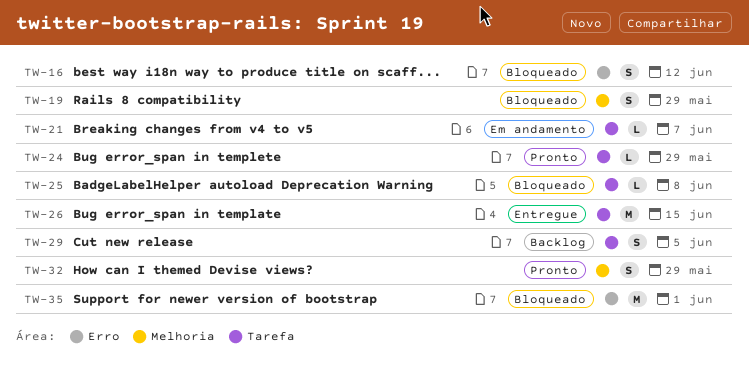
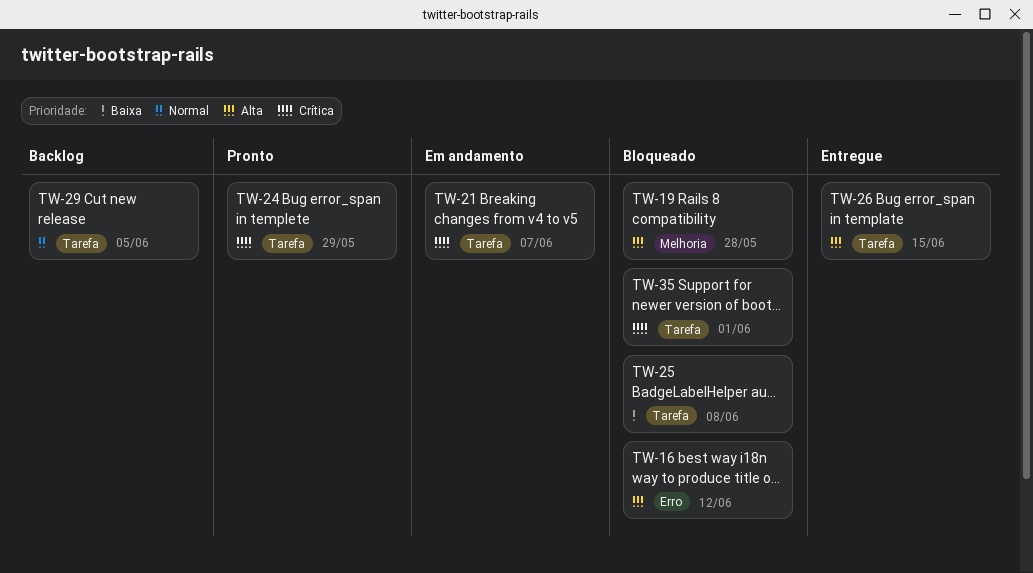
TW-19, due: May 29 -> May 28
TW-32: present -> none
TW-35, label: Erro -> Tarefa

